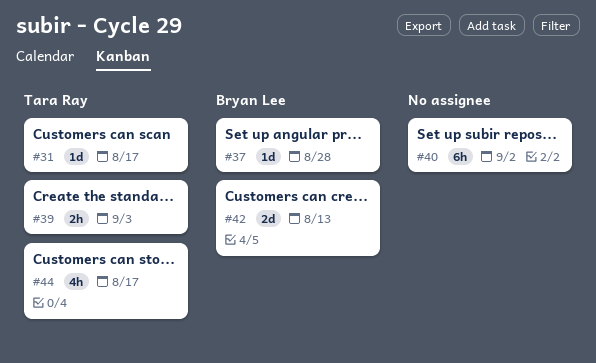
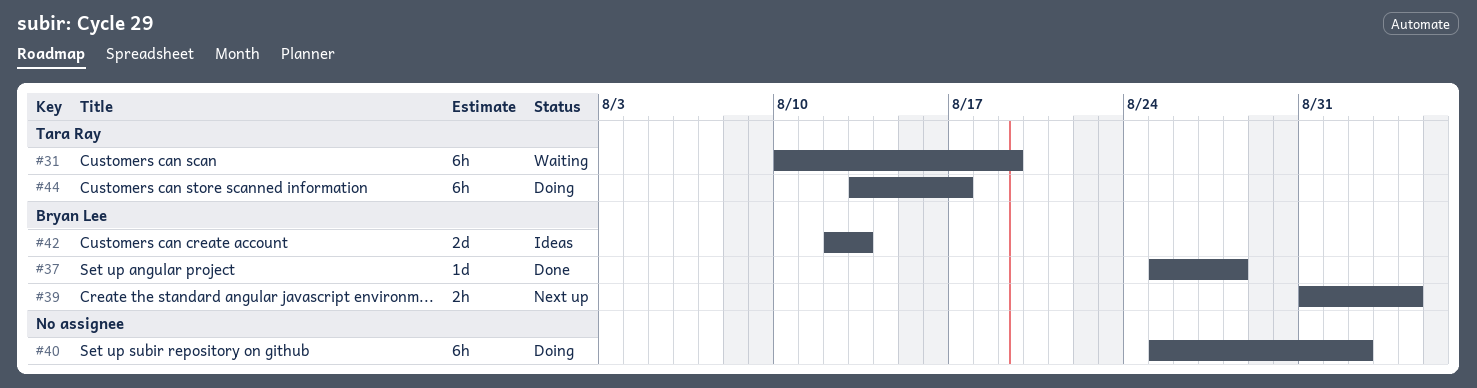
#31, estimate: 1d -> 6h
#31, due: Aug 17 -> Aug 19
#39, owner: Tara Ray -> Bryan Lee
#39, due: Sep 3 -> Sep 4
#44, estimate: 4h -> 6h

